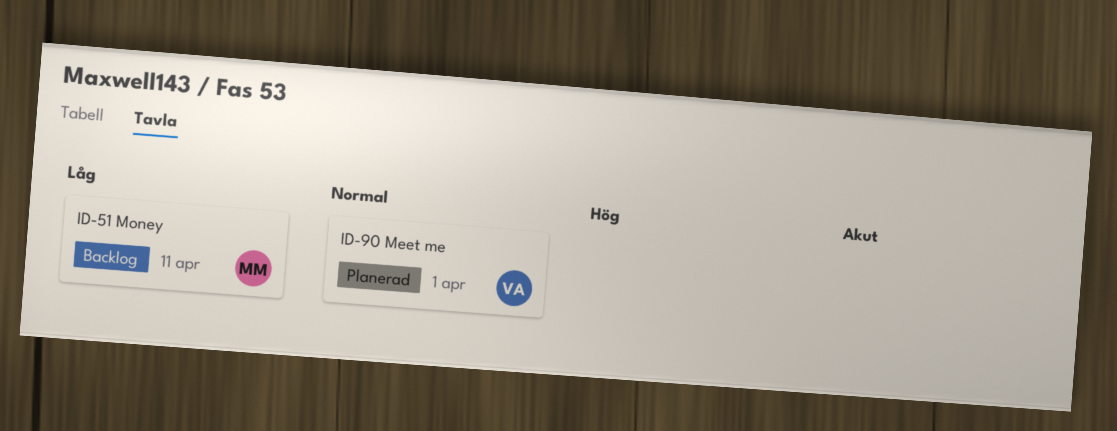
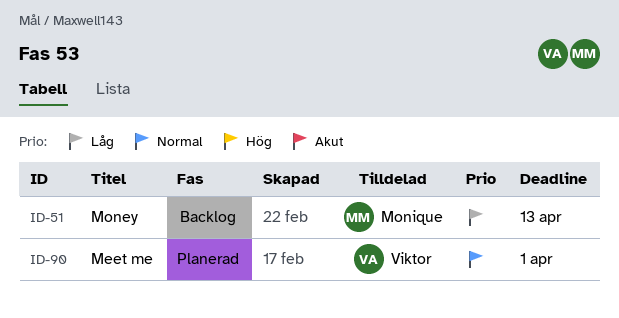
ID-51, due: Apr 11 -> Apr 13

